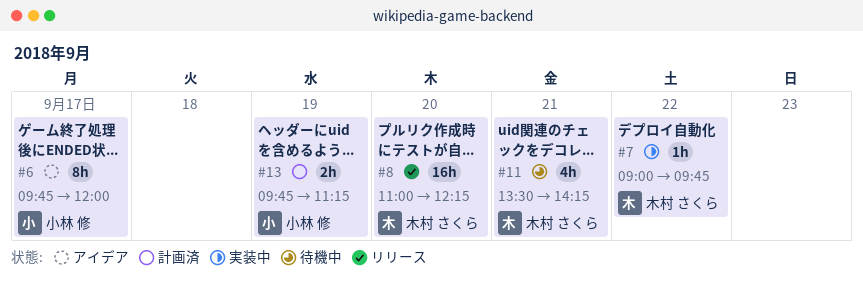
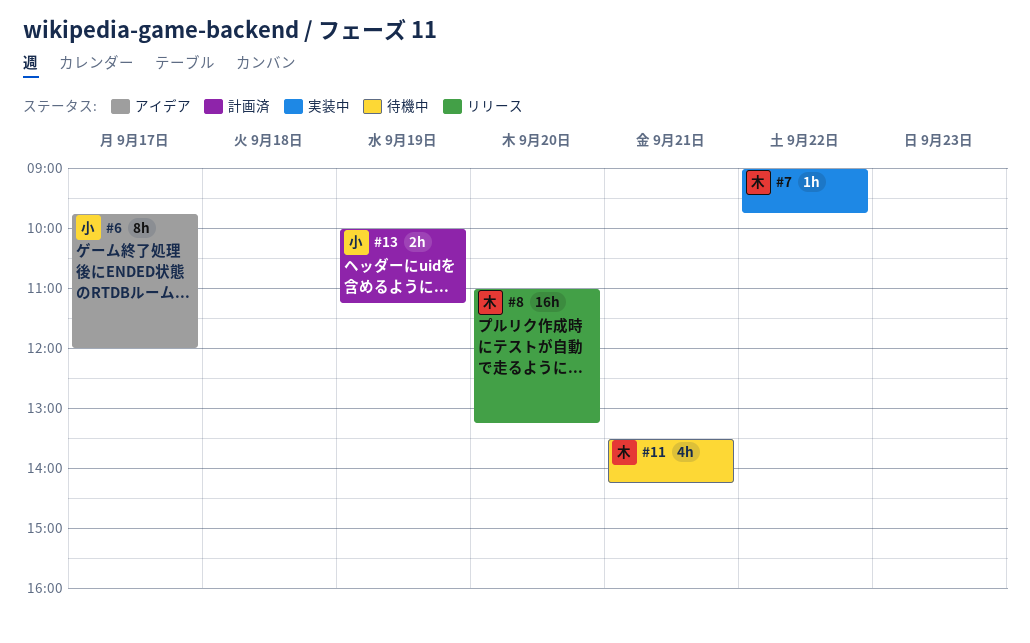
#8, ends: 12:15 -> 13:15
#13, begins: 09:45 -> 10:00

